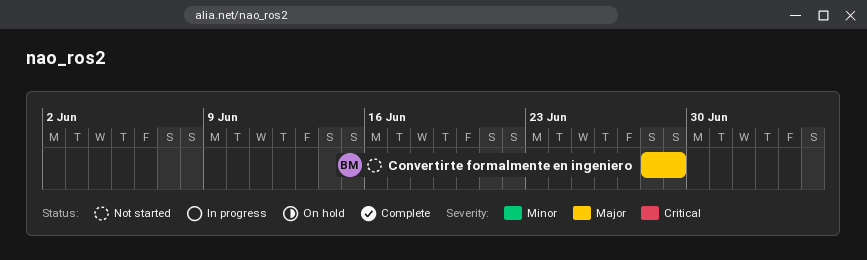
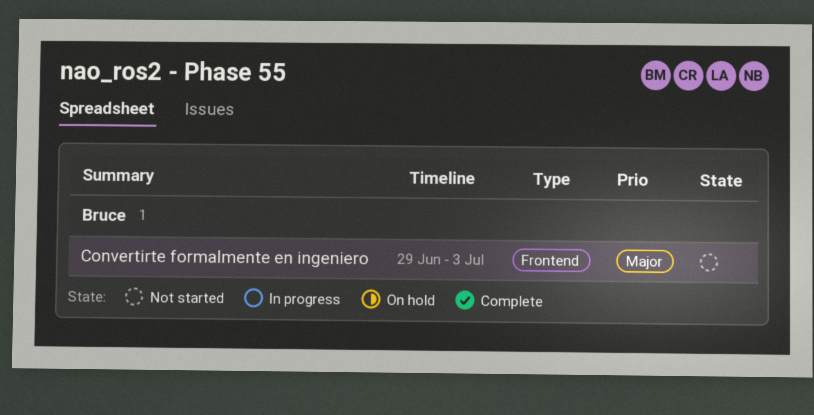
Convertirte formalmente en ingeniero, start: Jun 28 -> Jun 29
Convertirte formalmente en ingeniero, due: Jun 29 -> Jul 3

